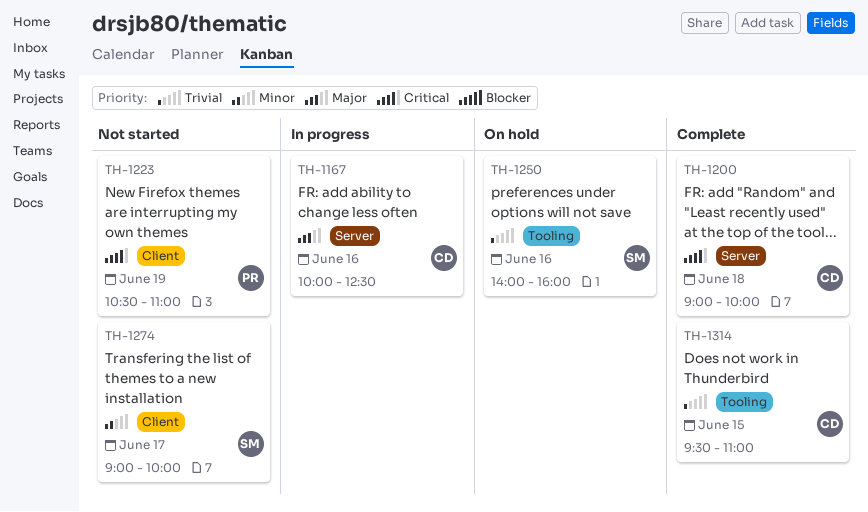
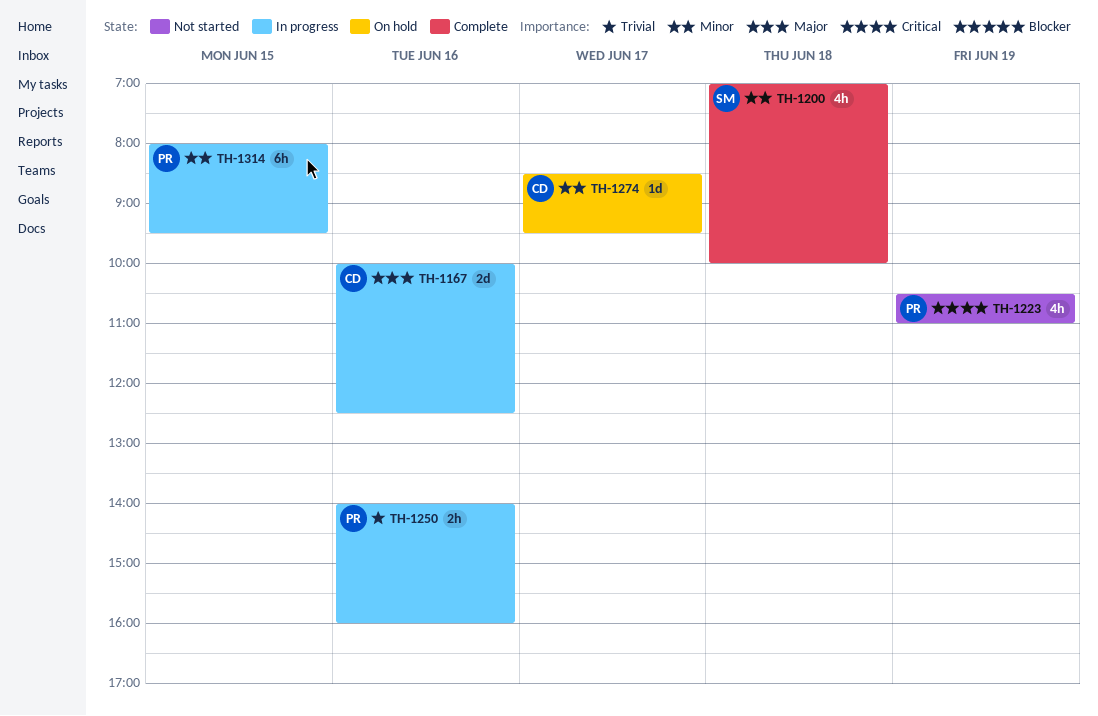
TH-1200, owner: CD -> SM
TH-1200, priority: Critical -> Minor
TH-1200, begins: 09:00 -> 07:00
TH-1250, status: On hold -> In progress
TH-1250, owner: SM -> PR
TH-1274, status: Not started -> On hold
TH-1274, owner: SM -> CD
TH-1274, begins: 09:00 -> 08:30
TH-1274, ends: 10:00 -> 09:30
TH-1314, status: Complete -> In progress
TH-1314, owner: CD -> PR
TH-1314, priority: Trivial -> Minor
TH-1314, begins: 09:30 -> 08:00
TH-1314, ends: 11:00 -> 09:30

